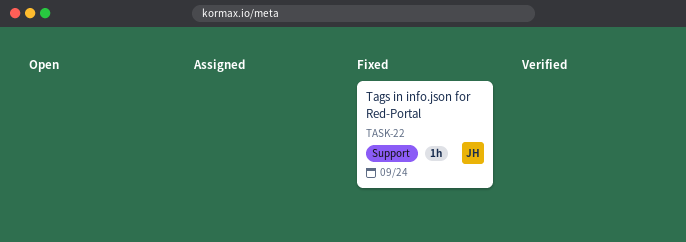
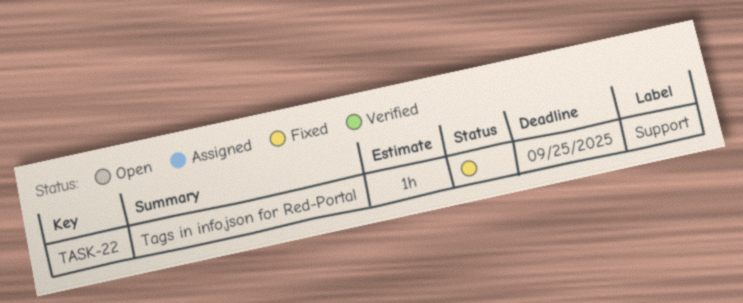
TASK-22, due: Sep 24 -> Sep 25

